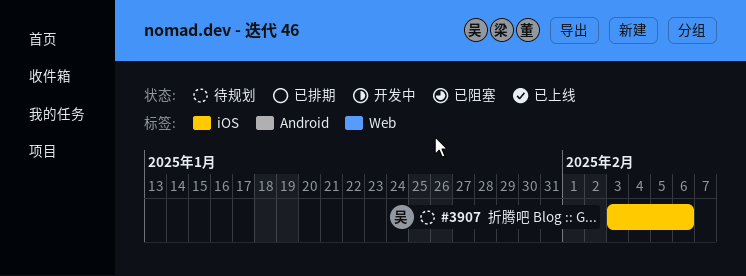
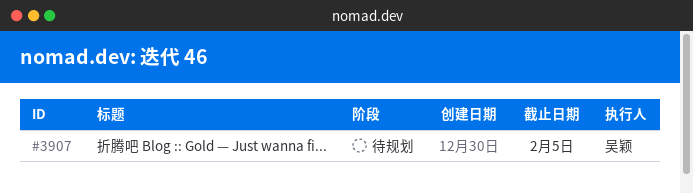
#3907, due: Feb 6 -> Feb 5

